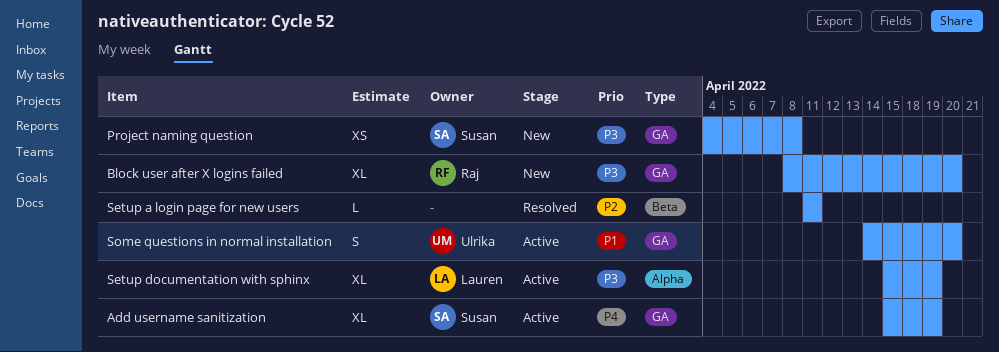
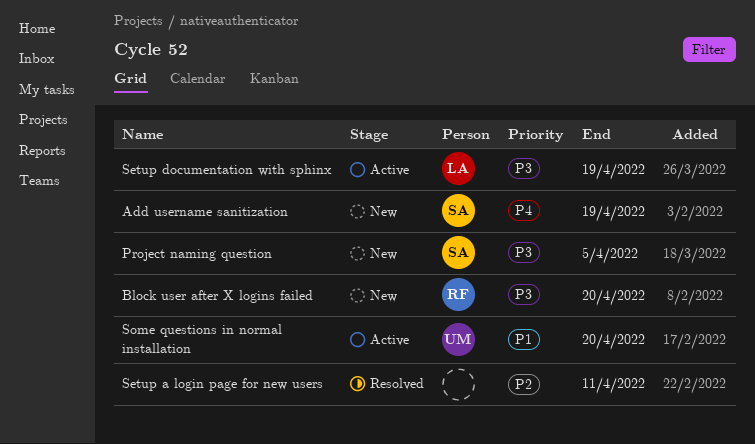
Add username sanitization, status: Active -> New
Project naming question, due: Apr 8 -> Apr 5

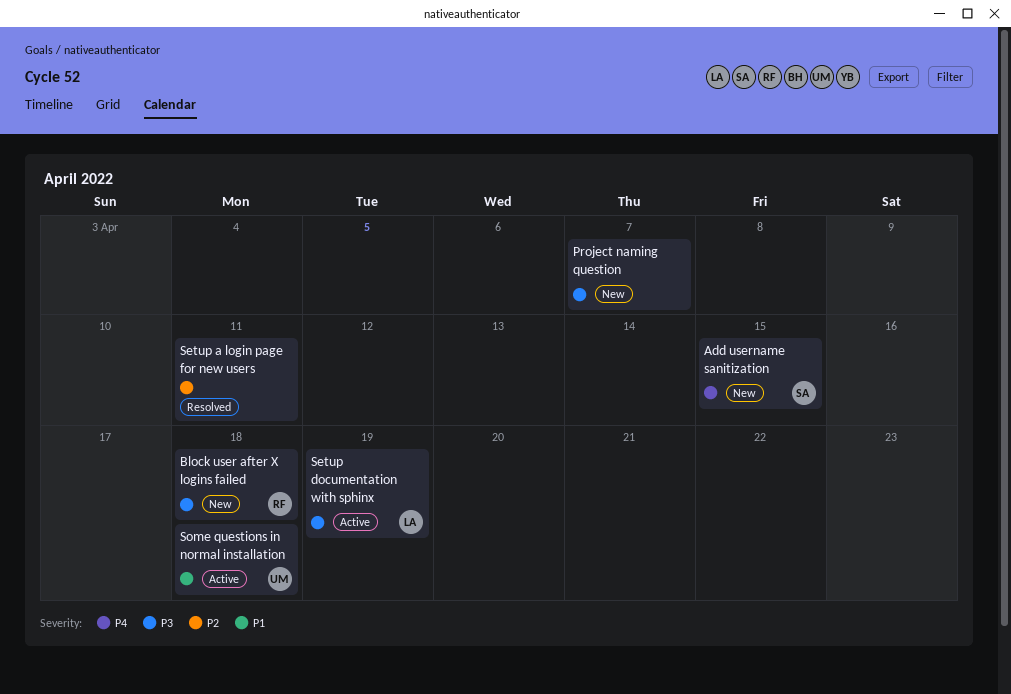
Add username sanitization, due: Apr 19 -> Apr 15
Block user after X logins failed, due: Apr 20 -> Apr 18
Project naming question, owner: SA -> none
Project naming question, due: Apr 5 -> Apr 7
Some questions in normal installation, due: Apr 20 -> Apr 18

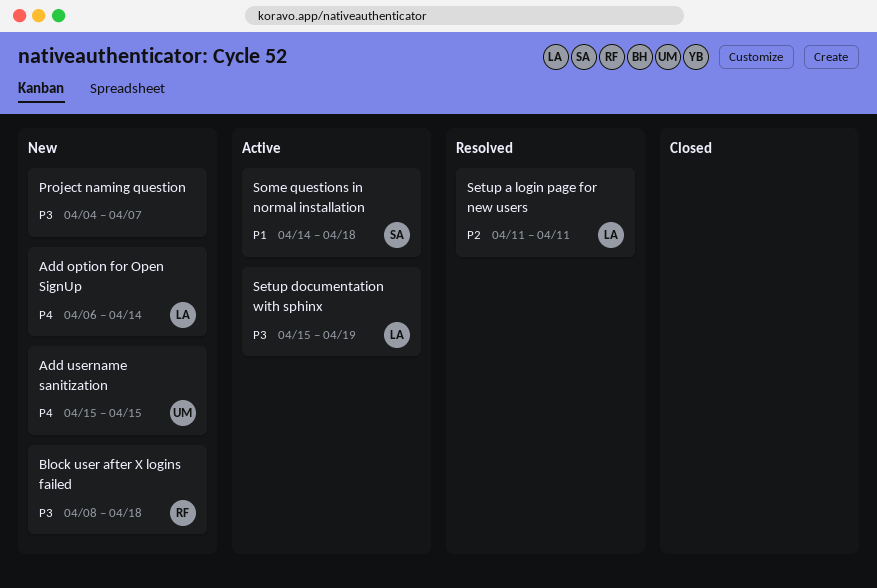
Add option for Open SignUp: none -> present
Add username sanitization, owner: SA -> UM
Setup a login page for new users, owner: none -> LA
Some questions in normal installation, owner: UM -> SA

